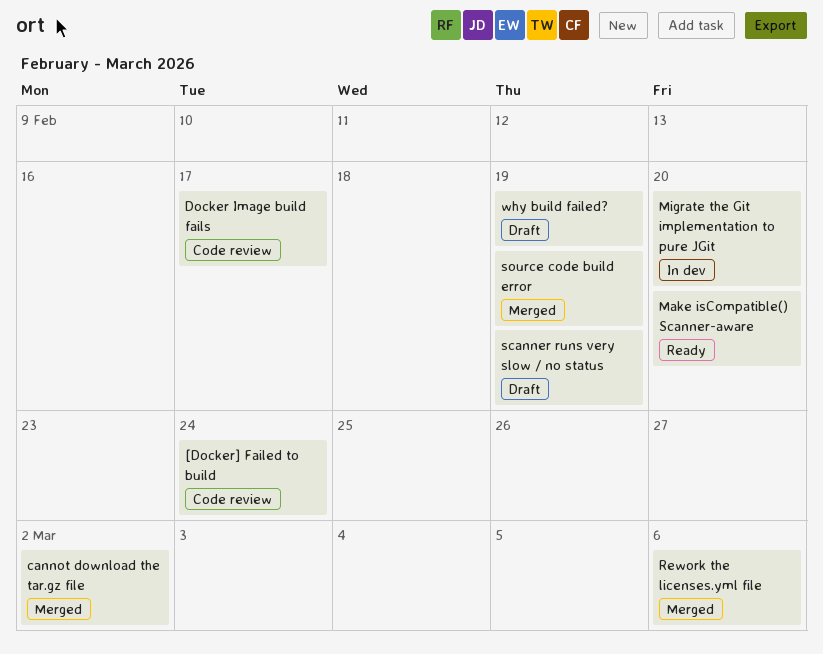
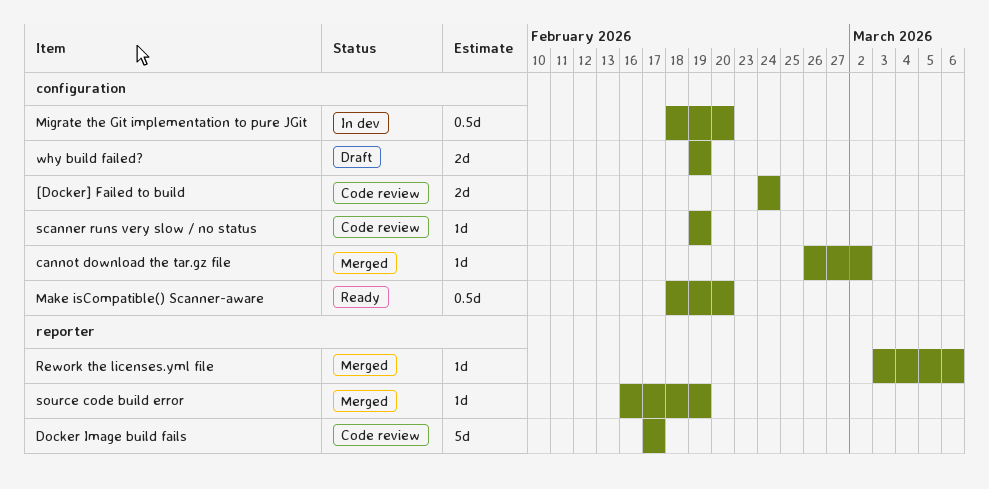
scanner runs very slow / no status, status: Draft -> Code review

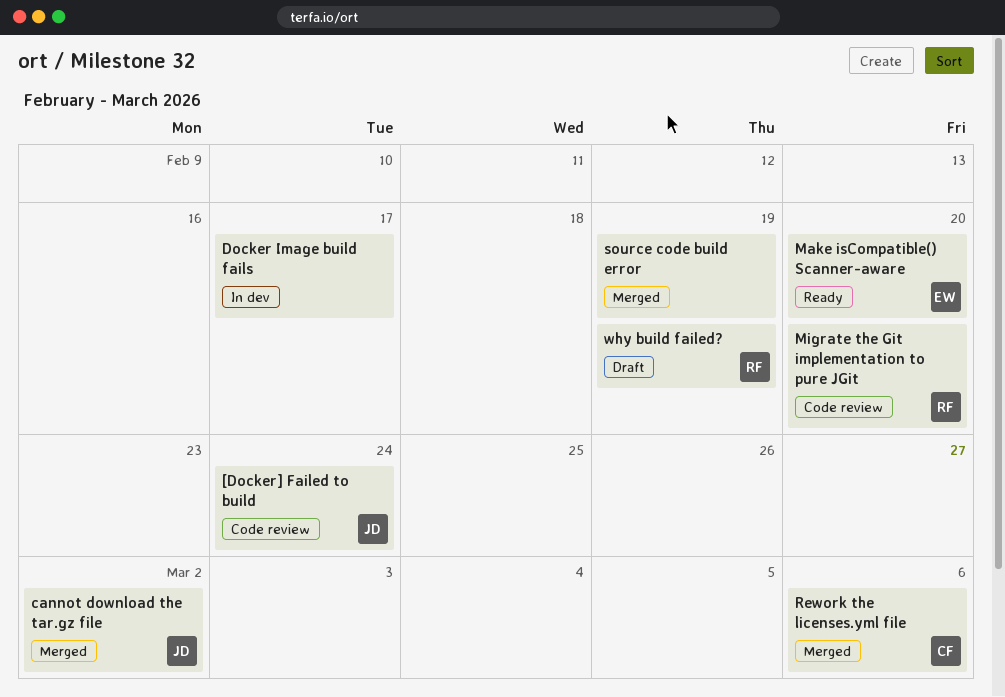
Docker Image build fails, status: Code review -> In dev
Migrate the Git implementation to pure JGit, status: In dev -> Code review
scanner runs very slow / no status: present -> none

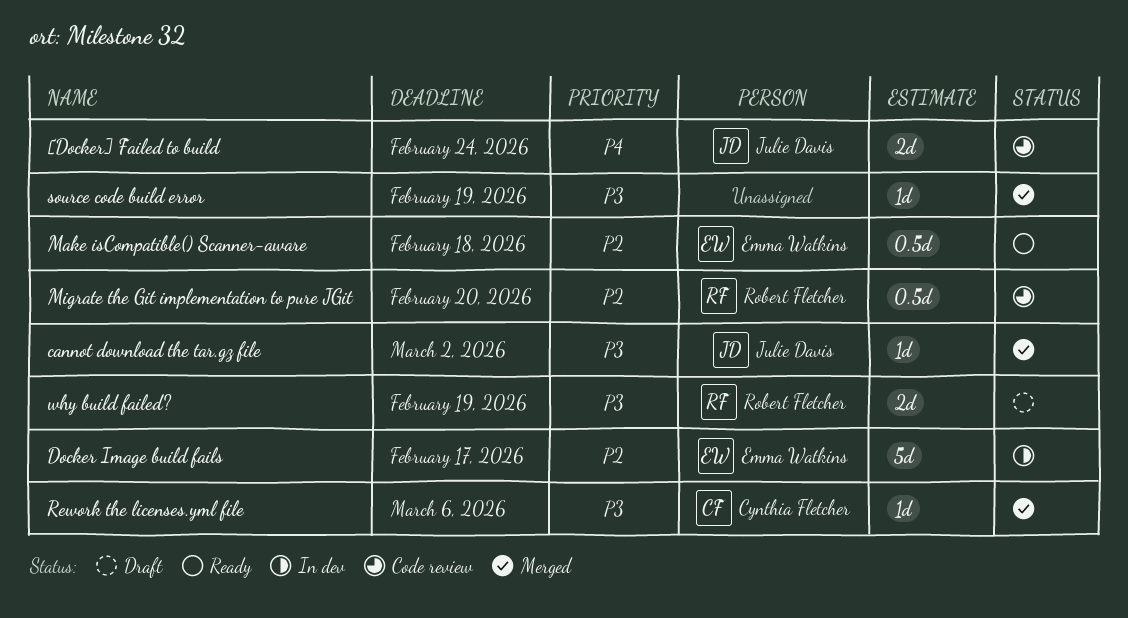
Docker Image build fails, owner: none -> Emma Watkins
Make isCompatible() Scanner-aware, due: Feb 20 -> Feb 18

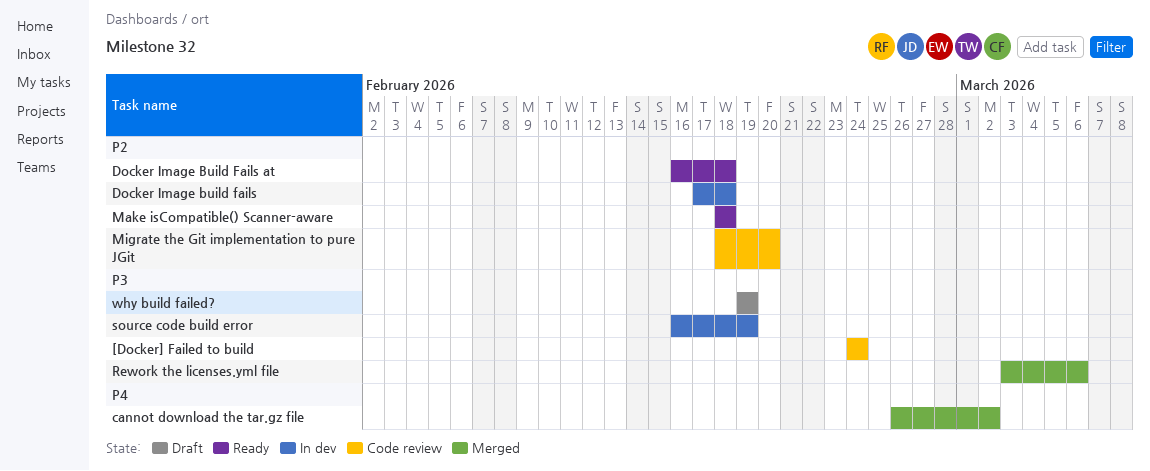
[Docker] Failed to build, priority: P4 -> P3
cannot download the tar.gz file, priority: P3 -> P4
Docker Image build fails, due: Feb 17 -> Feb 18
Docker Image Build Fails at: none -> present
source code build error, status: Merged -> In dev

